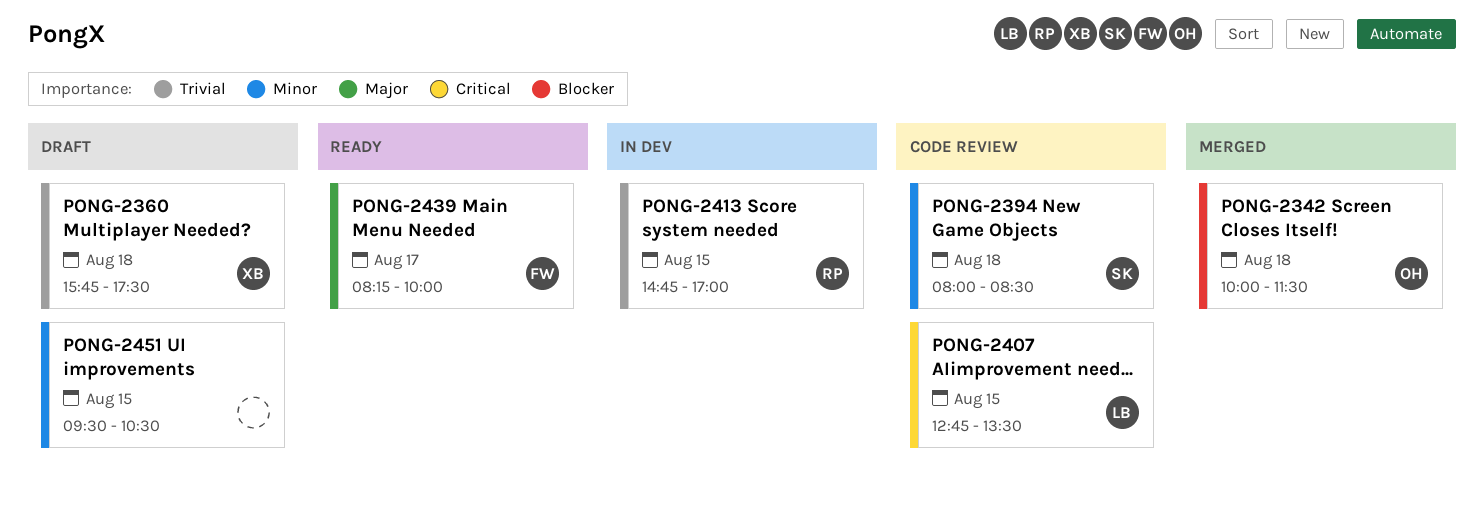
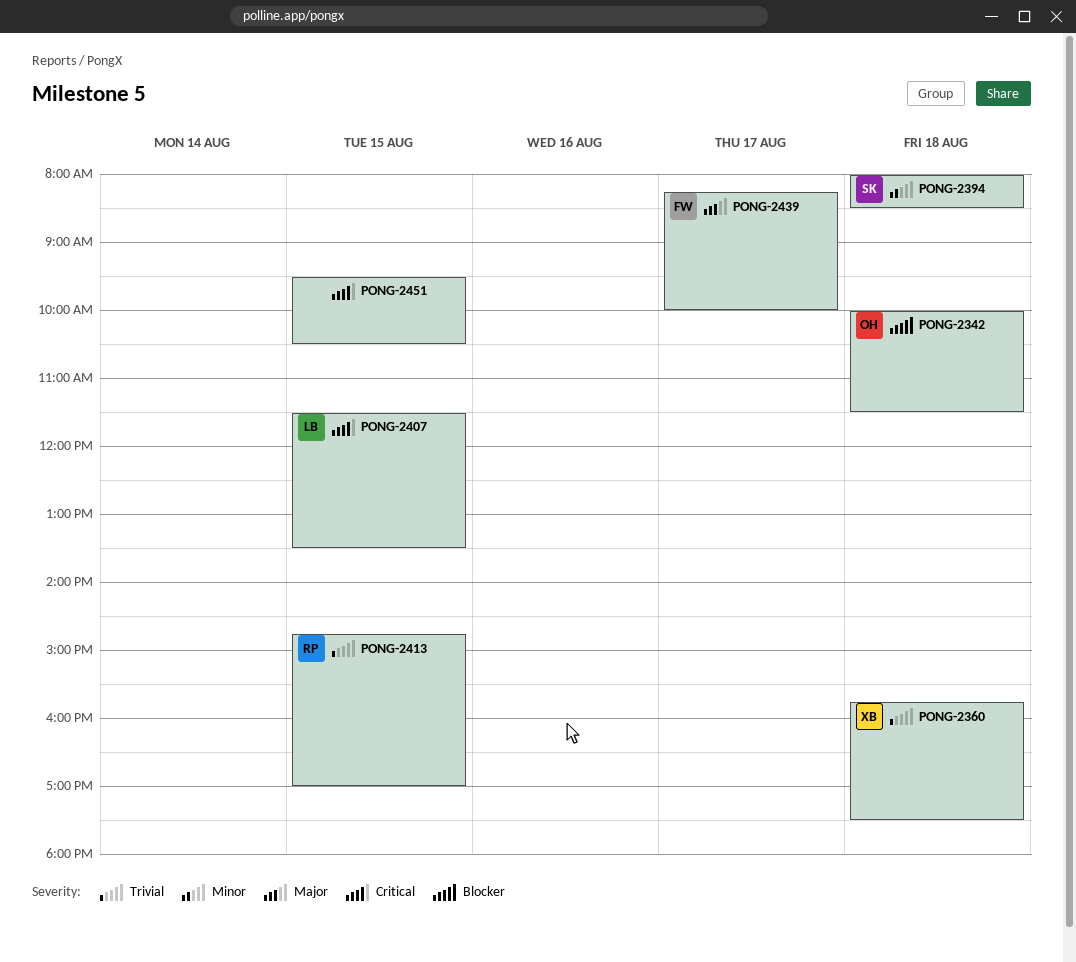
PONG-2407, begins: 12:45 -> 11:30
PONG-2451, priority: Minor -> Critical

